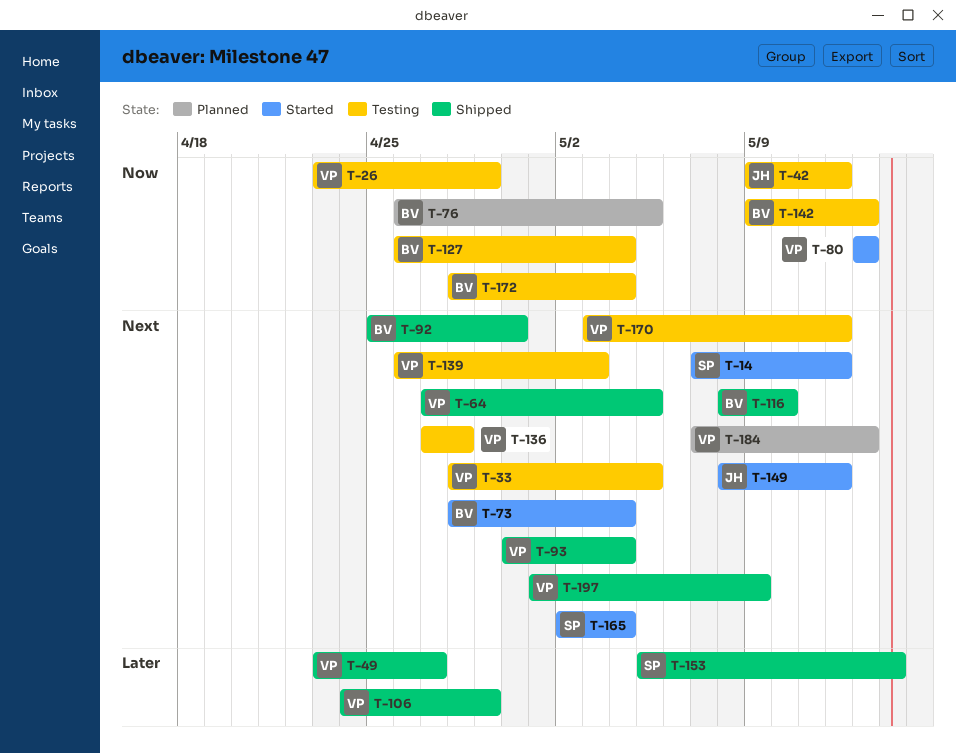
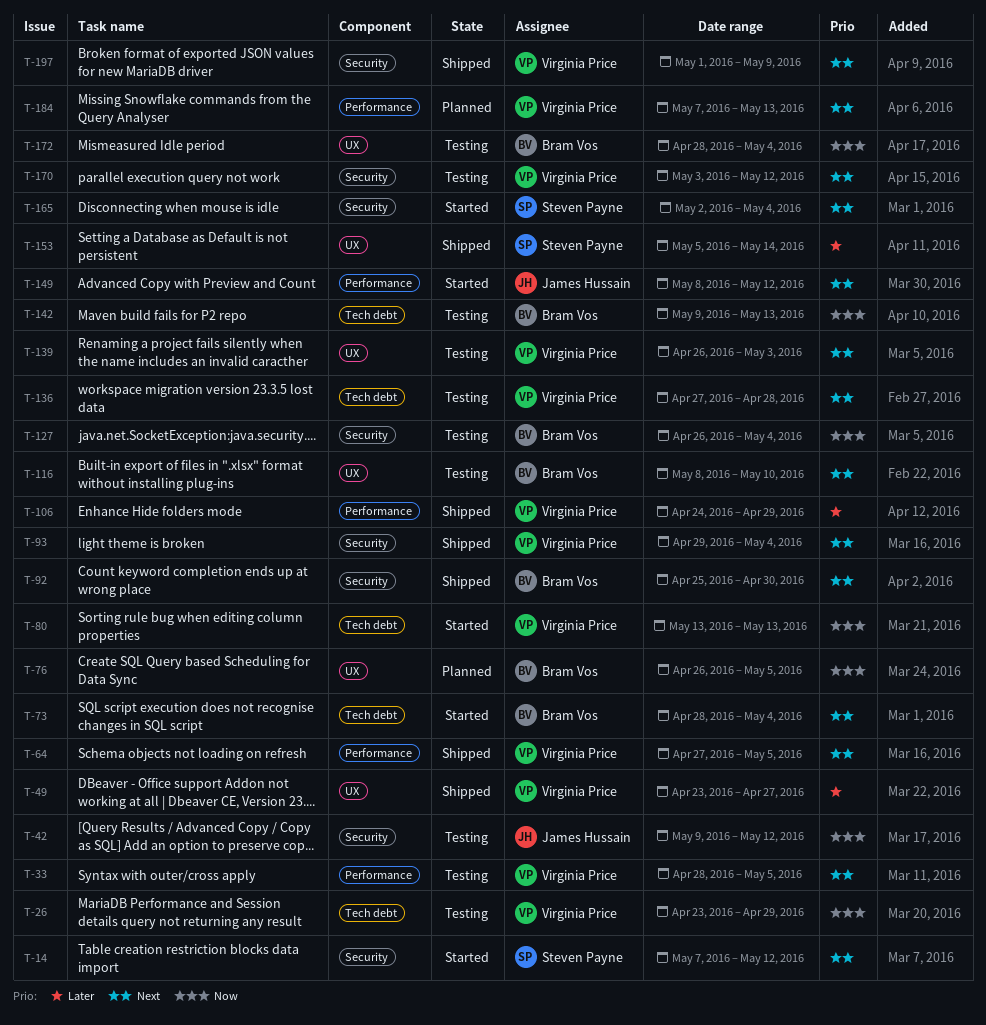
T-93, start: Apr 30 -> Apr 29
T-116, status: Shipped -> Testing

